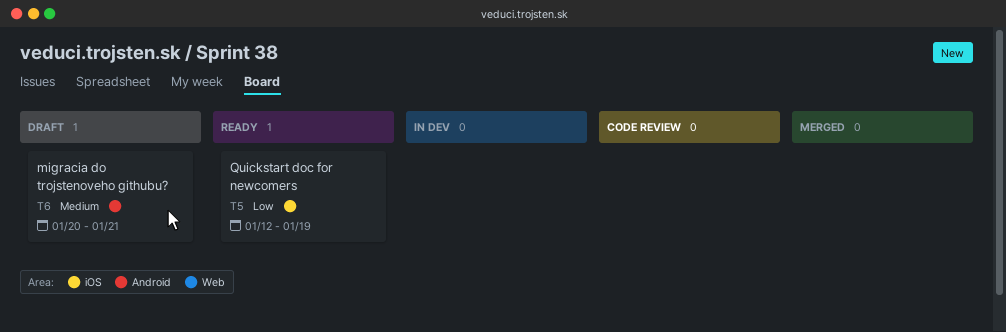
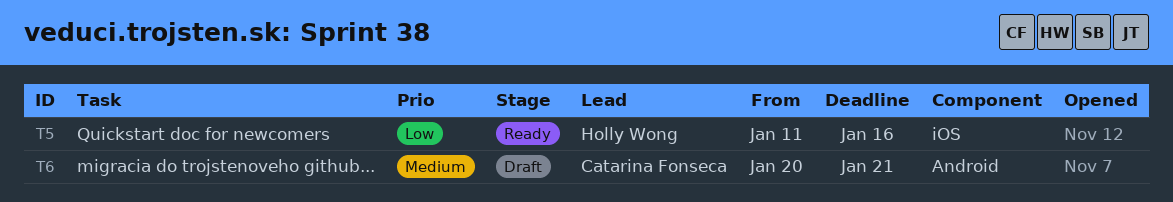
T5, start: Jan 12 -> Jan 11
T5, due: Jan 19 -> Jan 16

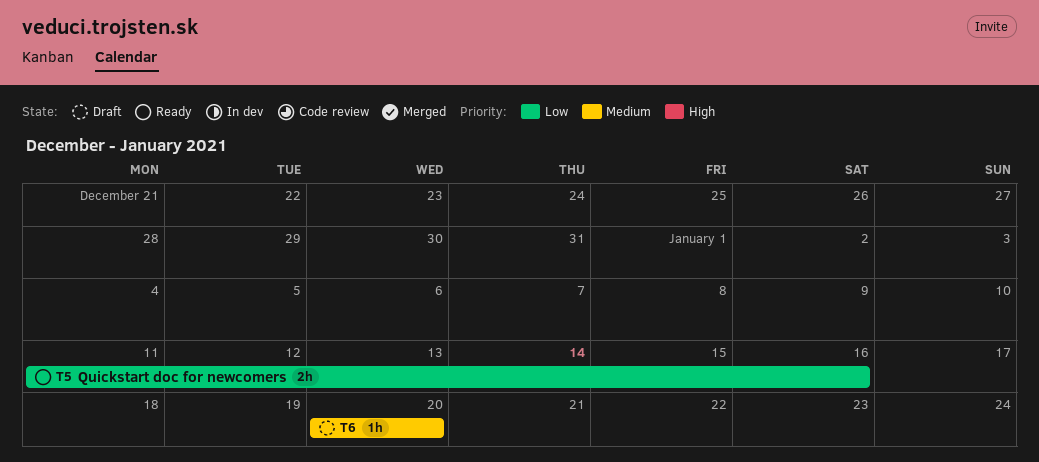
T6, due: Jan 21 -> Jan 20

